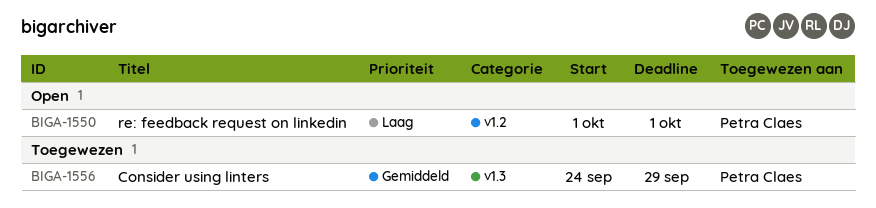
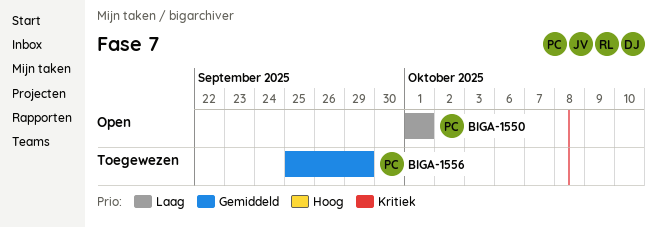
BIGA-1556, start: Sep 24 -> Sep 25

